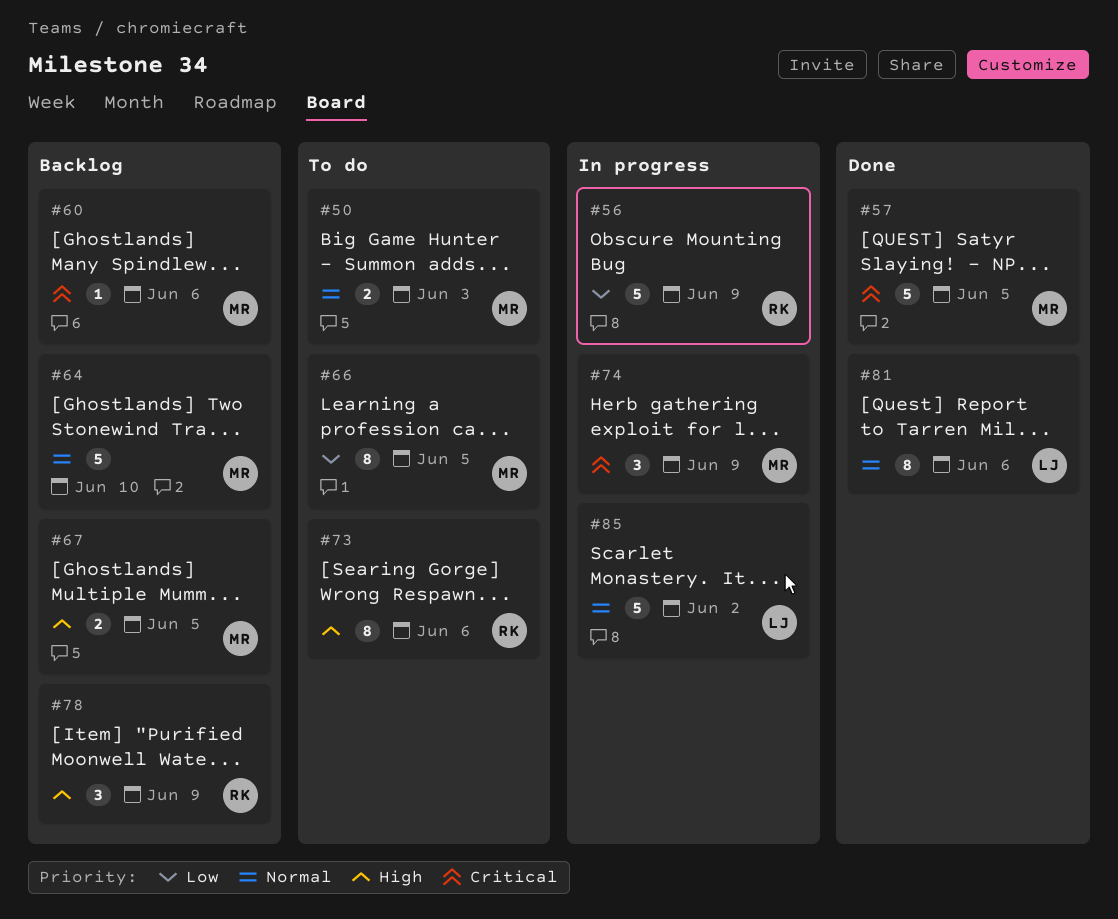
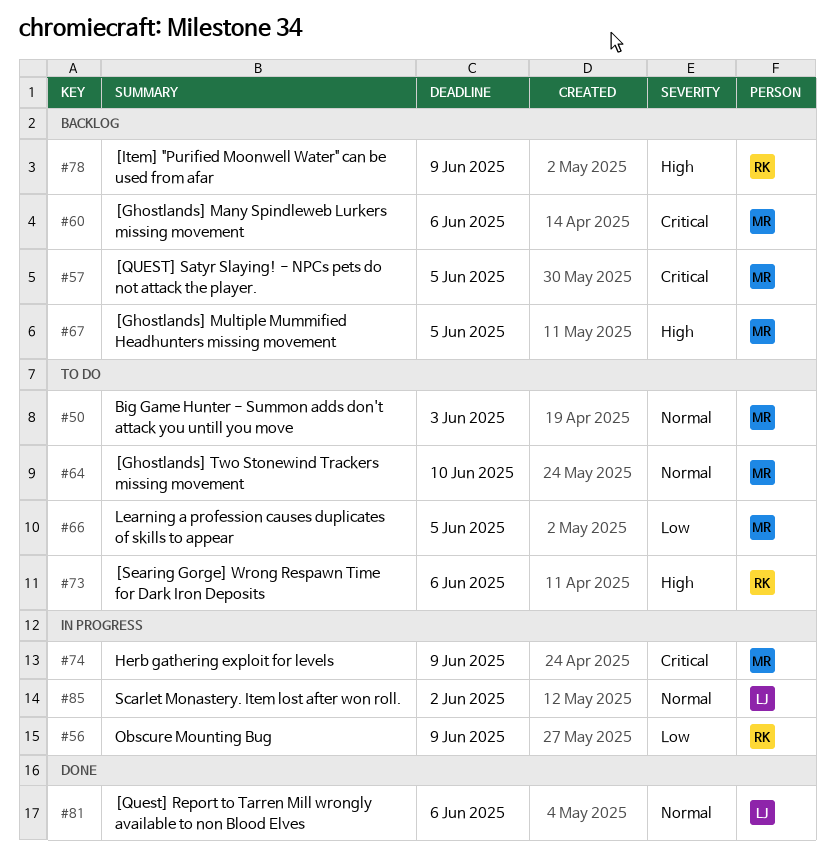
#57, status: Done -> Backlog
#64, status: Backlog -> To do

